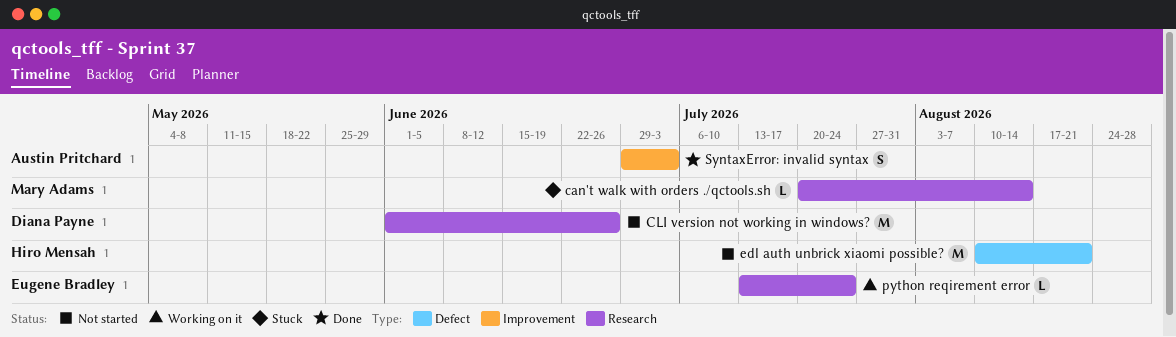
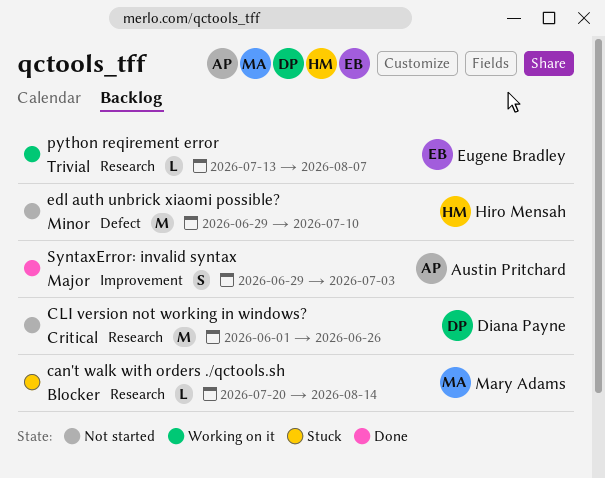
edl auth unbrick xiaomi possible?, start: Aug 10 -> Jun 29
edl auth unbrick xiaomi possible?, due: Aug 21 -> Jul 10
python reqirement error, due: Jul 24 -> Aug 7

